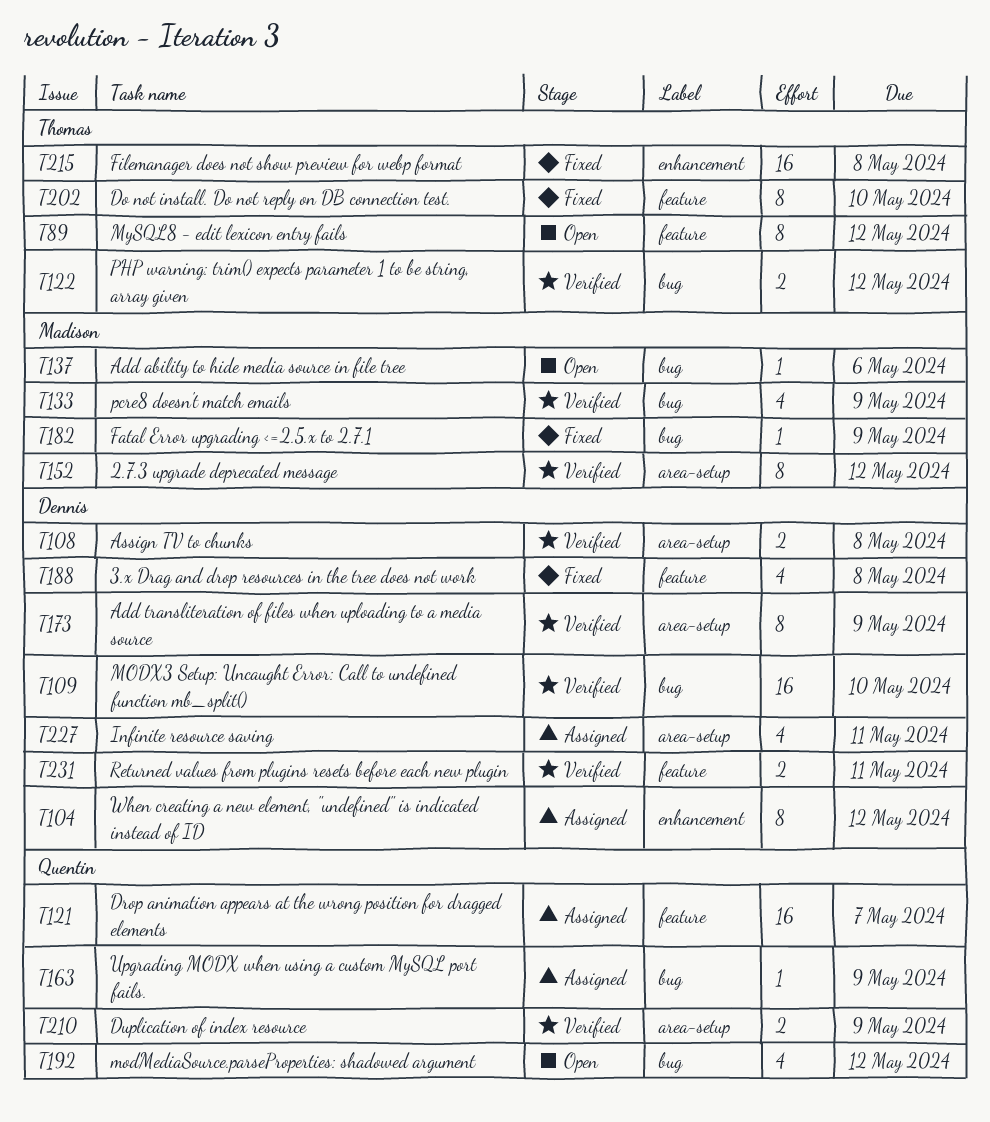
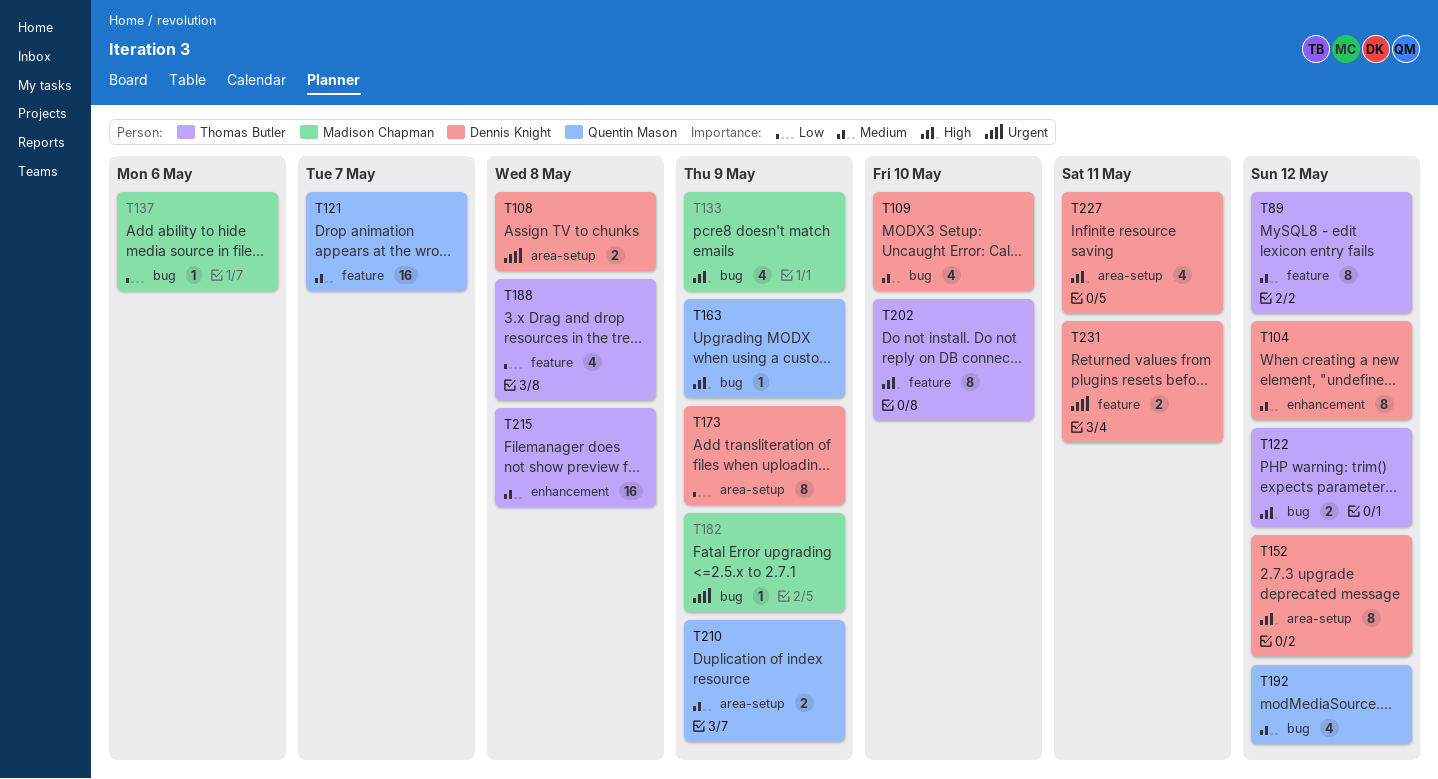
T109, estimate: 16 -> 4
T152, owner: Madison Chapman -> Dennis Knight
T188, owner: Dennis Knight -> Thomas Butler

